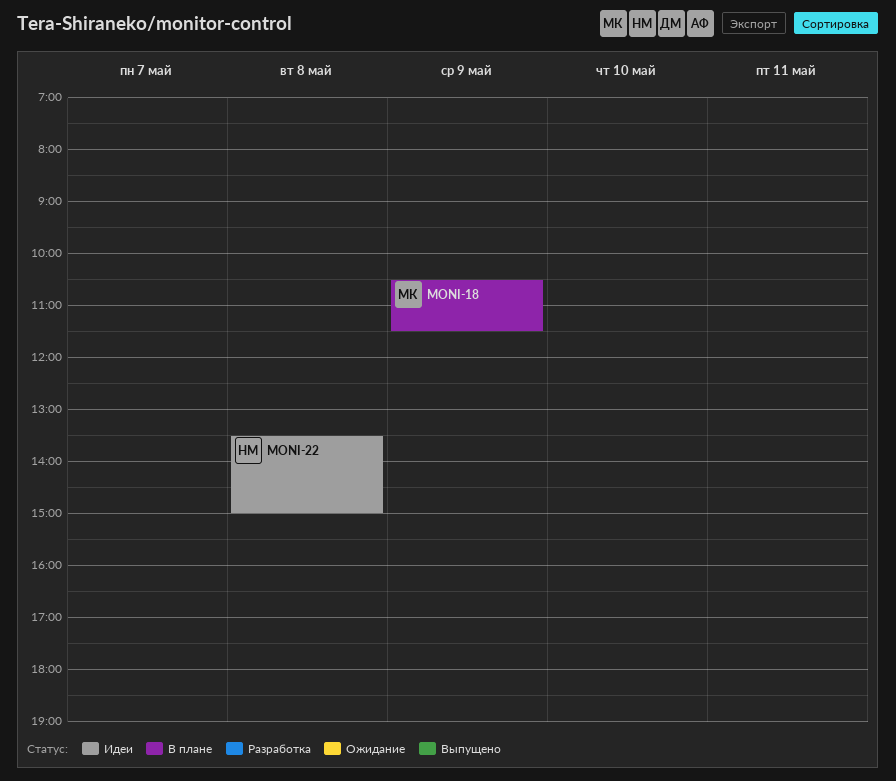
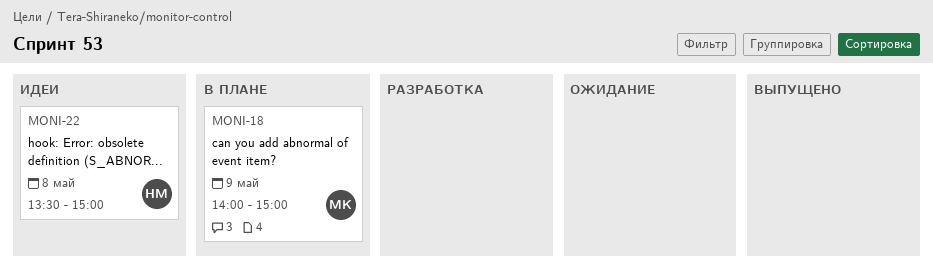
MONI-18, begins: 10:30 -> 14:00
MONI-18, ends: 11:30 -> 15:00

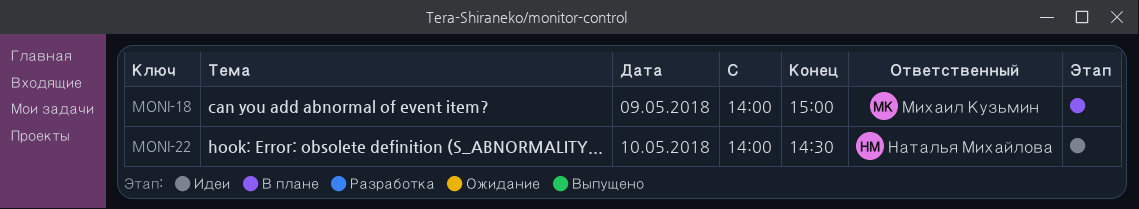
MONI-22, day: May 8 -> May 10
MONI-22, begins: 13:30 -> 14:00
MONI-22, ends: 15:00 -> 14:30

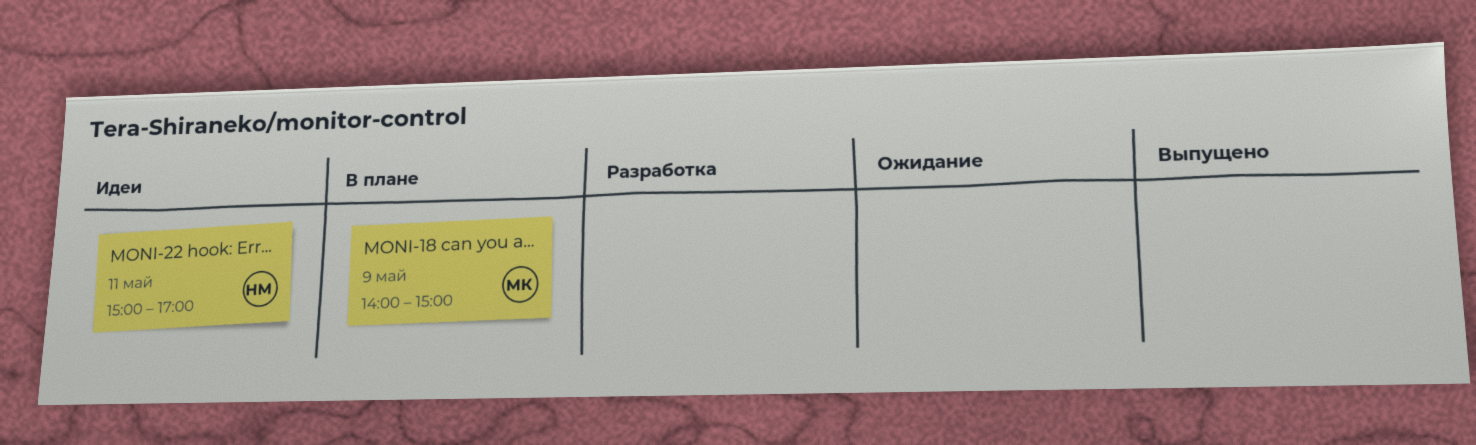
MONI-22, day: May 10 -> May 11
MONI-22, begins: 14:00 -> 15:00
MONI-22, ends: 14:30 -> 17:00

